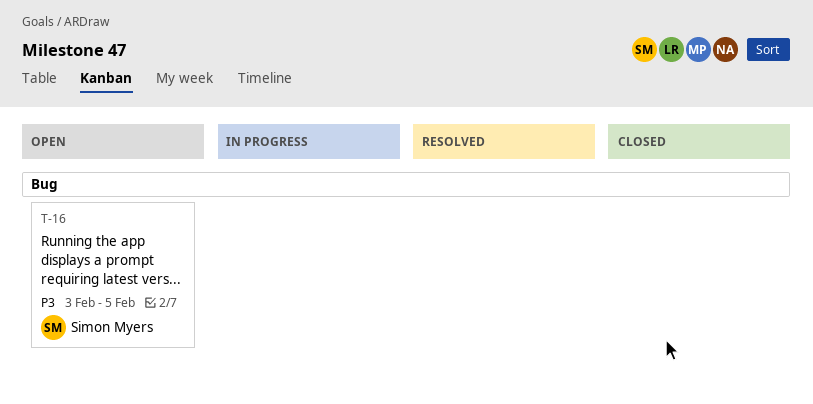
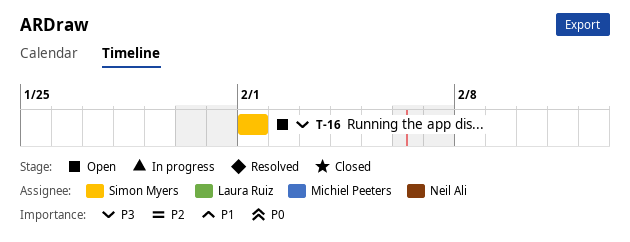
T-16, start: Feb 3 -> Feb 1
T-16, due: Feb 5 -> Feb 1

